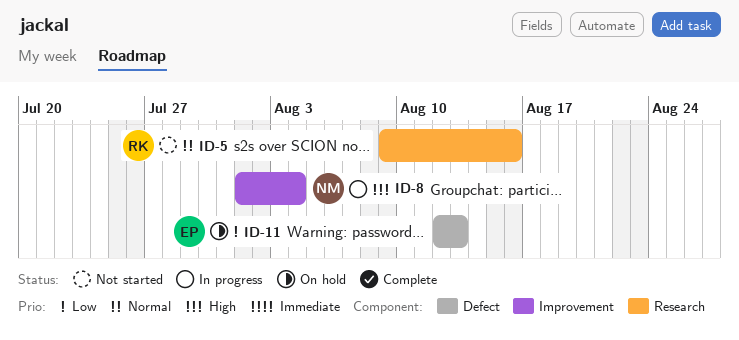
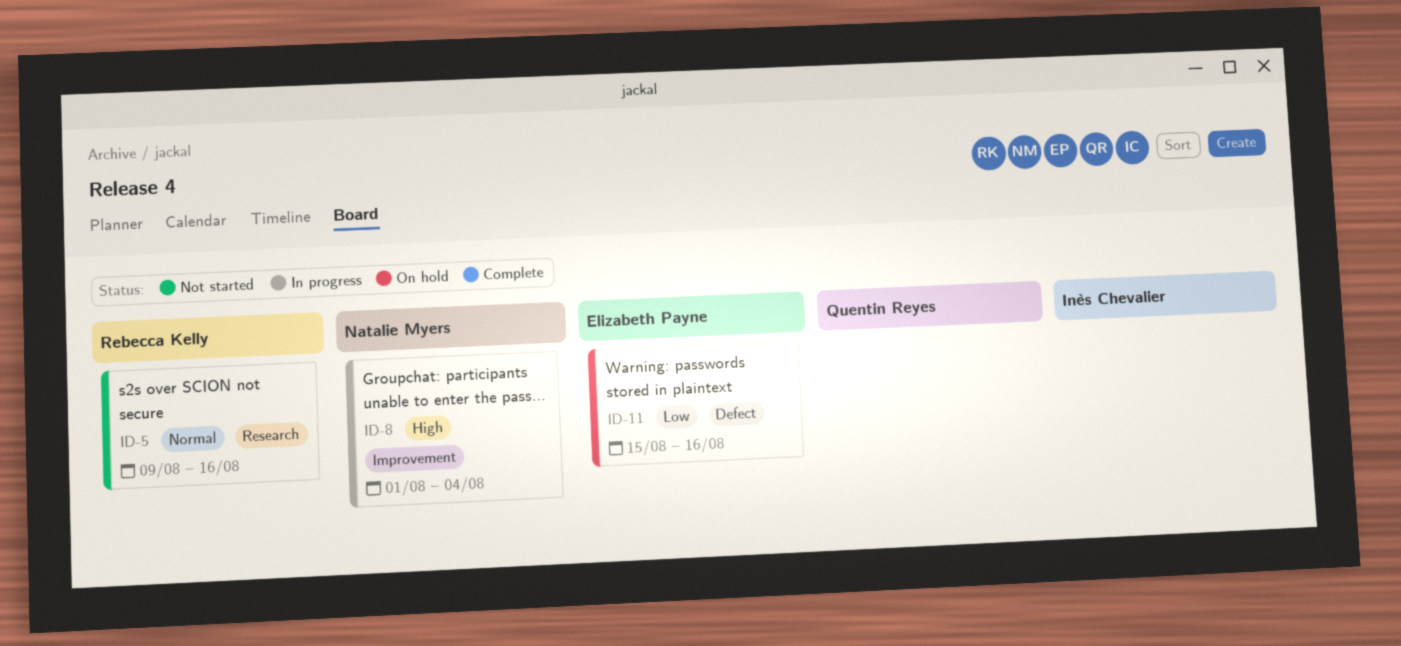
ID-11, start: Aug 12 -> Aug 15
ID-11, due: Aug 13 -> Aug 16

